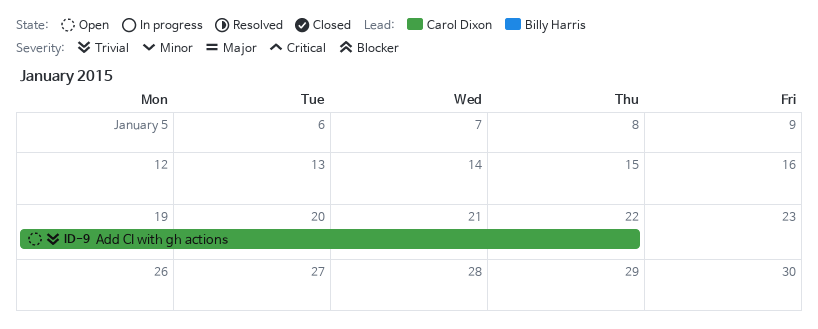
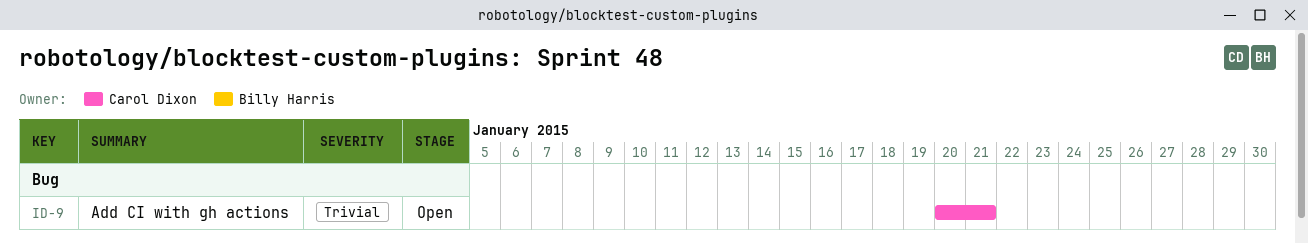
ID-9, start: Jan 19 -> Jan 20
ID-9, due: Jan 22 -> Jan 21

